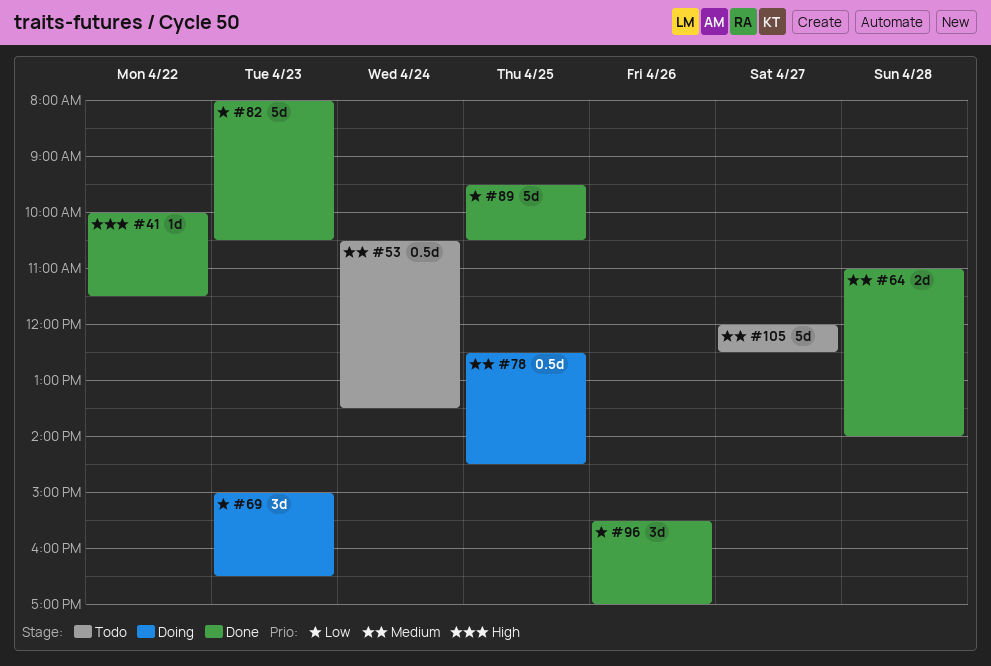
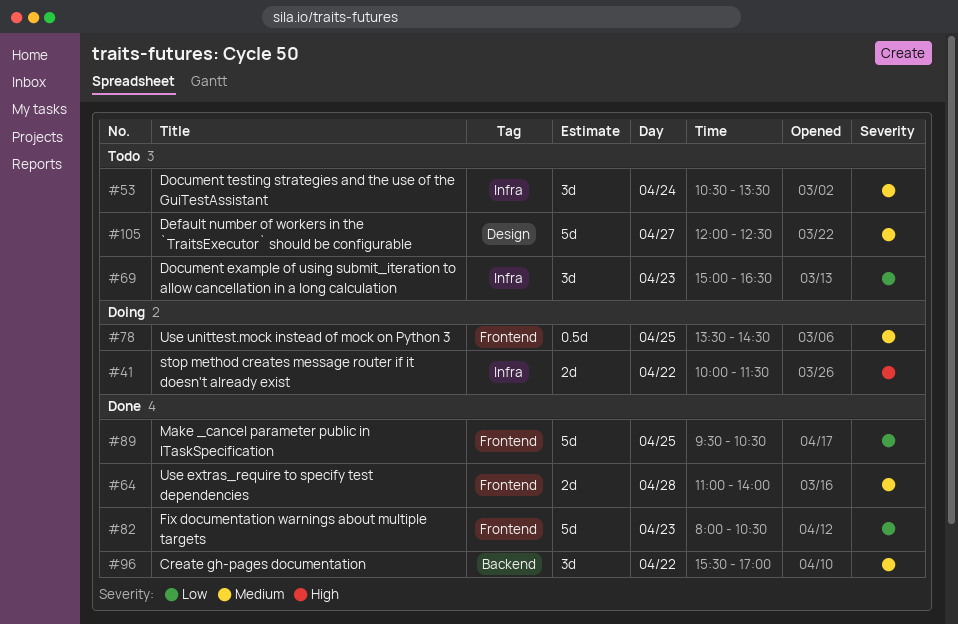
#41, status: Done -> Doing
#41, estimate: 1d -> 2d
#53, estimate: 0.5d -> 3d
#69, status: Doing -> Todo
#78, begins: 12:30 -> 13:30
#96, priority: Low -> Medium
#96, day: Apr 26 -> Apr 22

